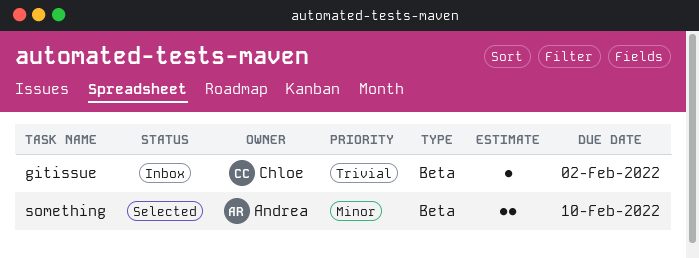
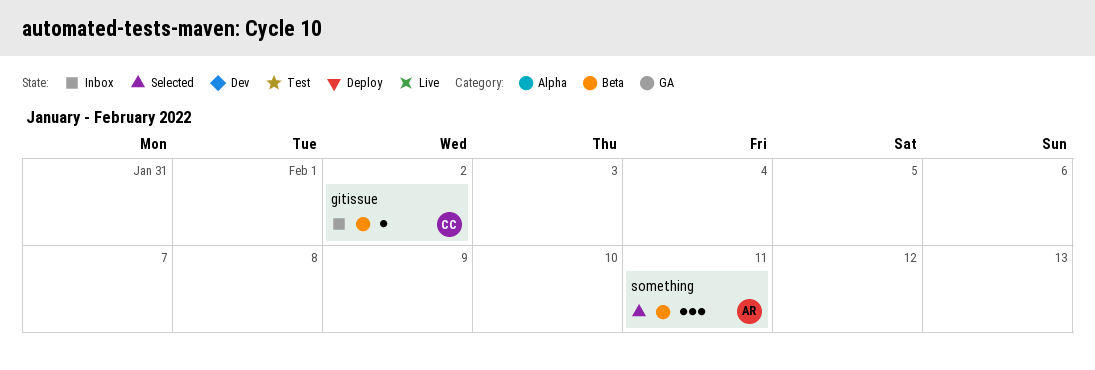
something, estimate: 2 -> 3
something, due: Feb 10 -> Feb 11

